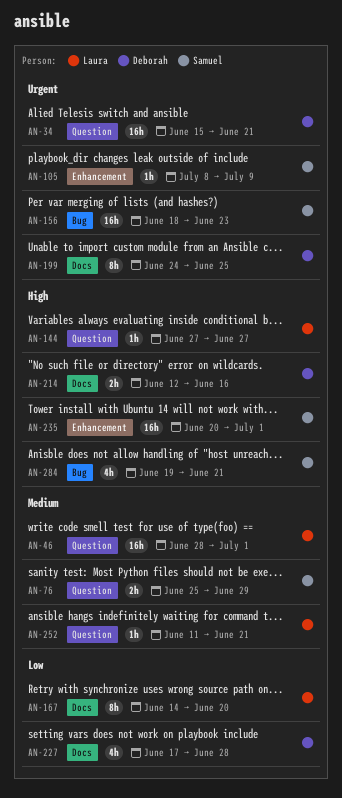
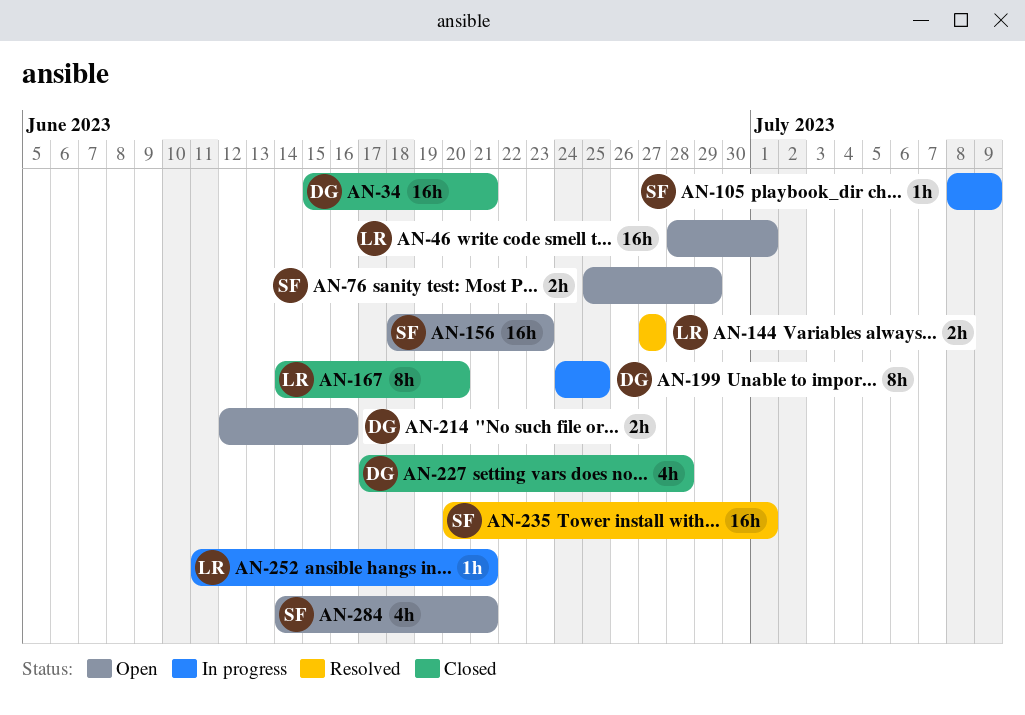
AN-144, estimate: 1h -> 2h
AN-284, start: Jun 19 -> Jun 14

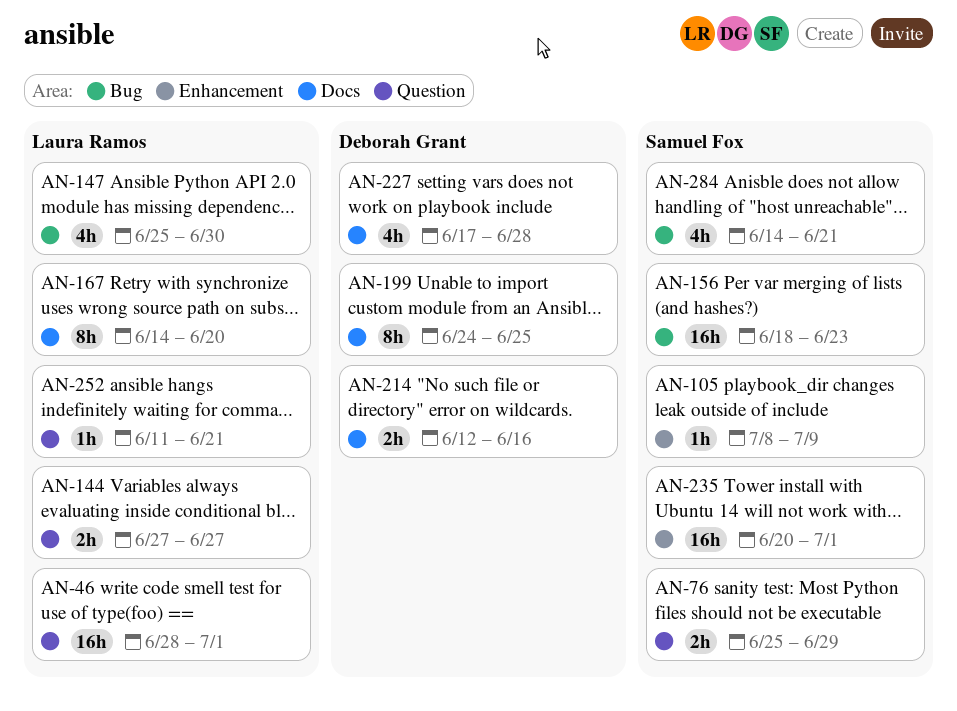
AN-34: present -> none
AN-147: none -> present

